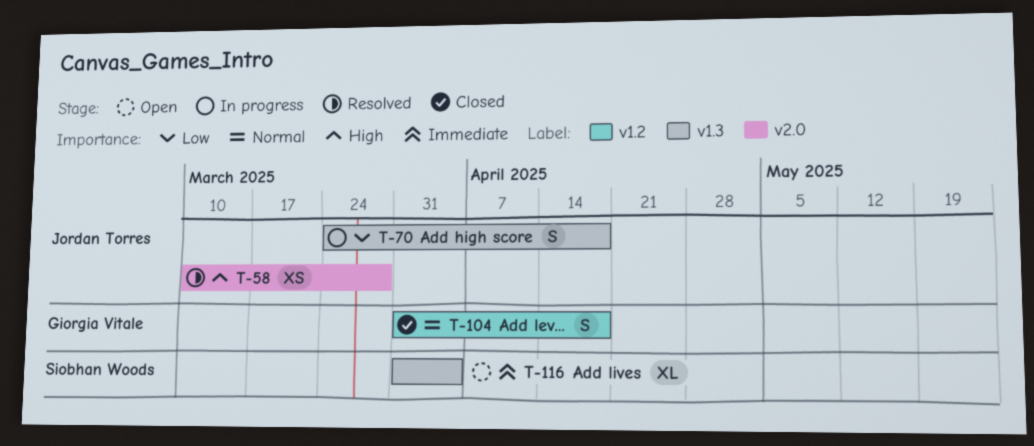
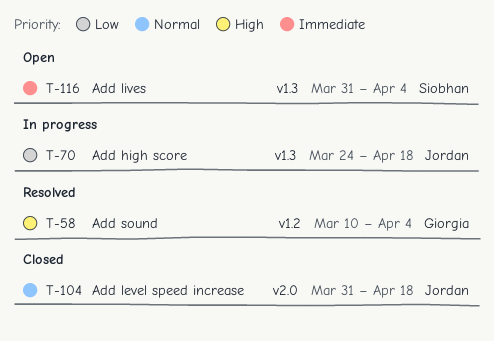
T-58, owner: Jordan Torres -> Giorgia Vitale
T-58, label: v2.0 -> v1.2
T-58, due: Mar 28 -> Apr 4
T-104, owner: Giorgia Vitale -> Jordan Torres
T-104, label: v1.2 -> v2.0

